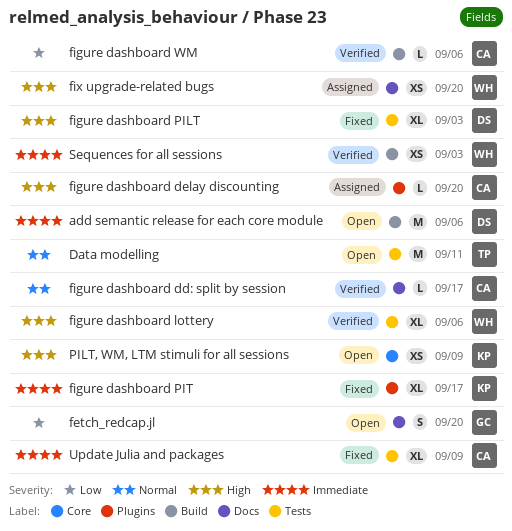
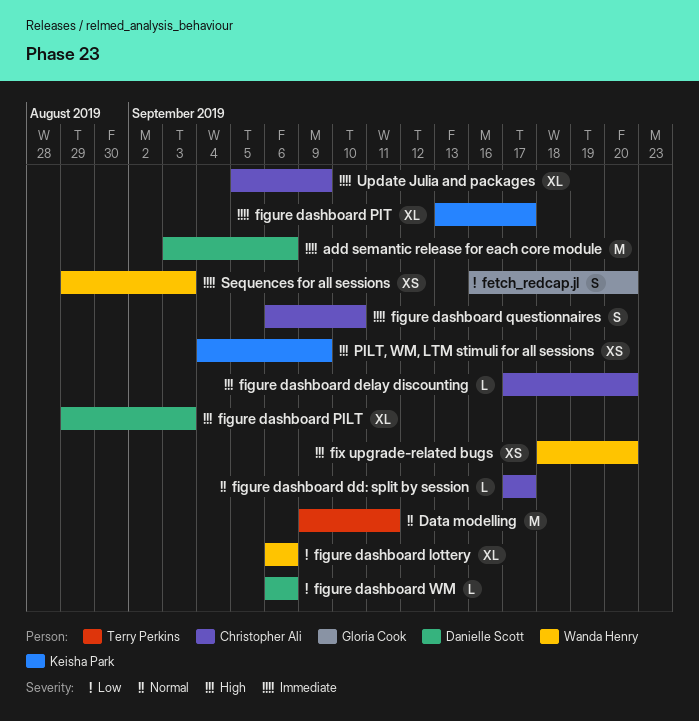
figure dashboard lottery, priority: High -> Low
figure dashboard questionnaires: none -> present
figure dashboard WM, owner: Christopher Ali -> Danielle Scott

